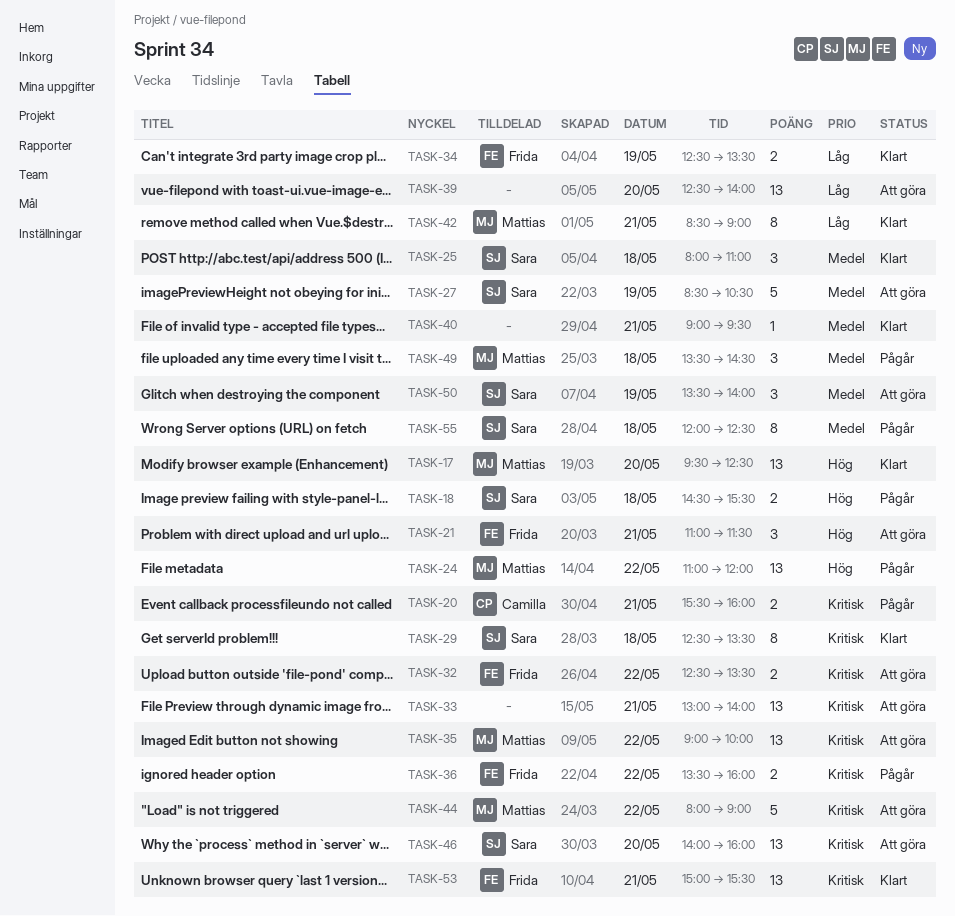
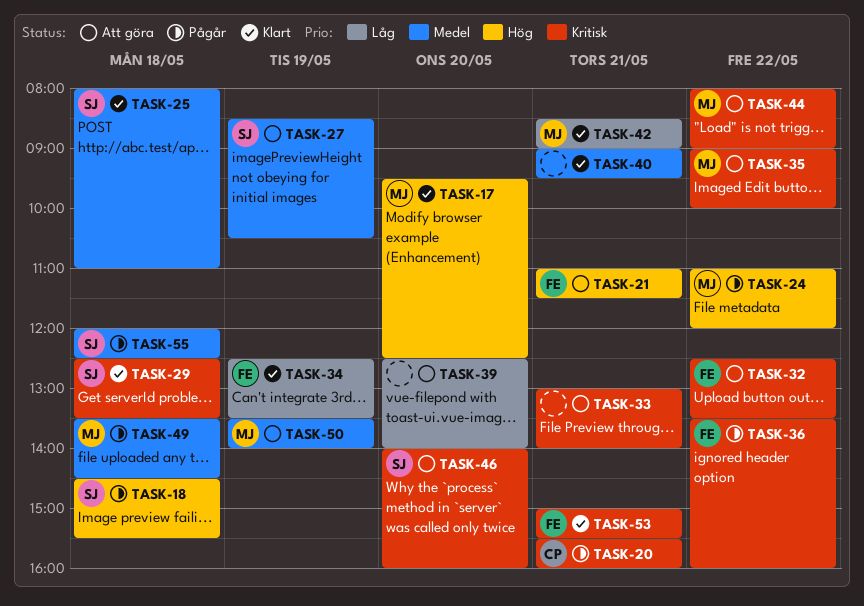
TASK-50, owner: Sara -> Mattias

